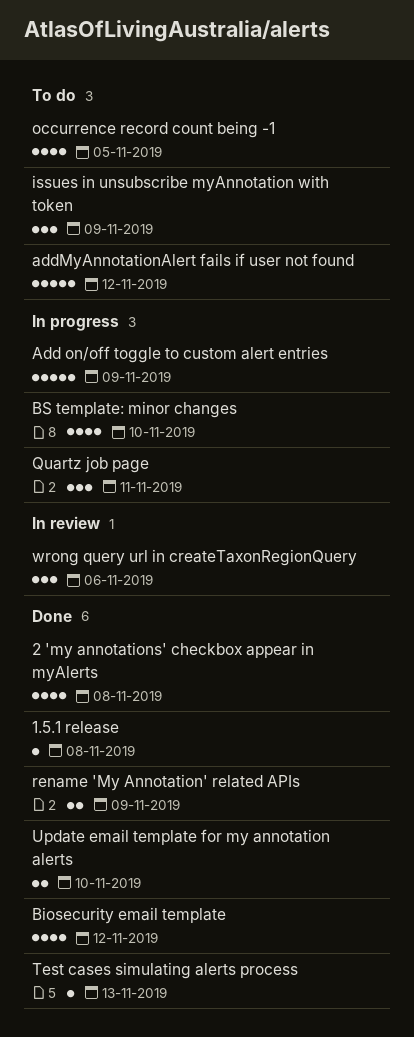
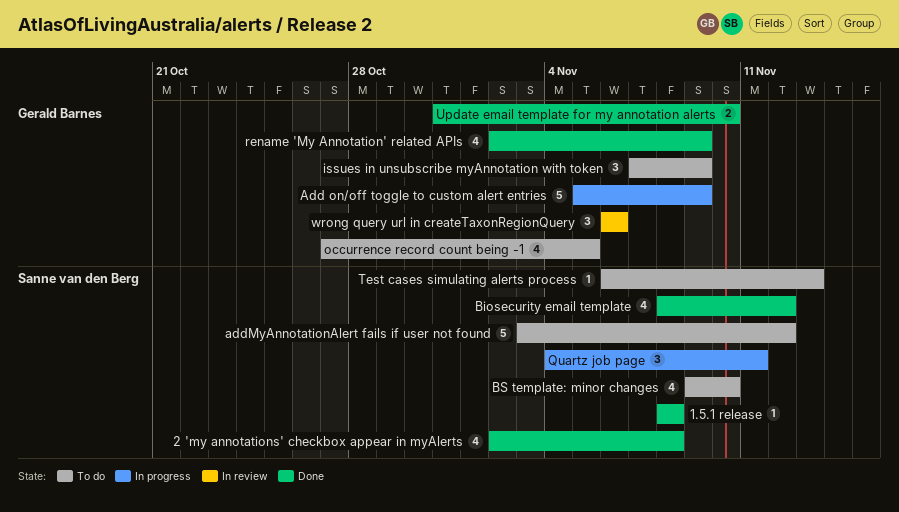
BS template: minor changes, status: In progress -> To do
rename 'My Annotation' related APIs, estimate: 2 -> 4
Test cases simulating alerts process, status: Done -> To do

